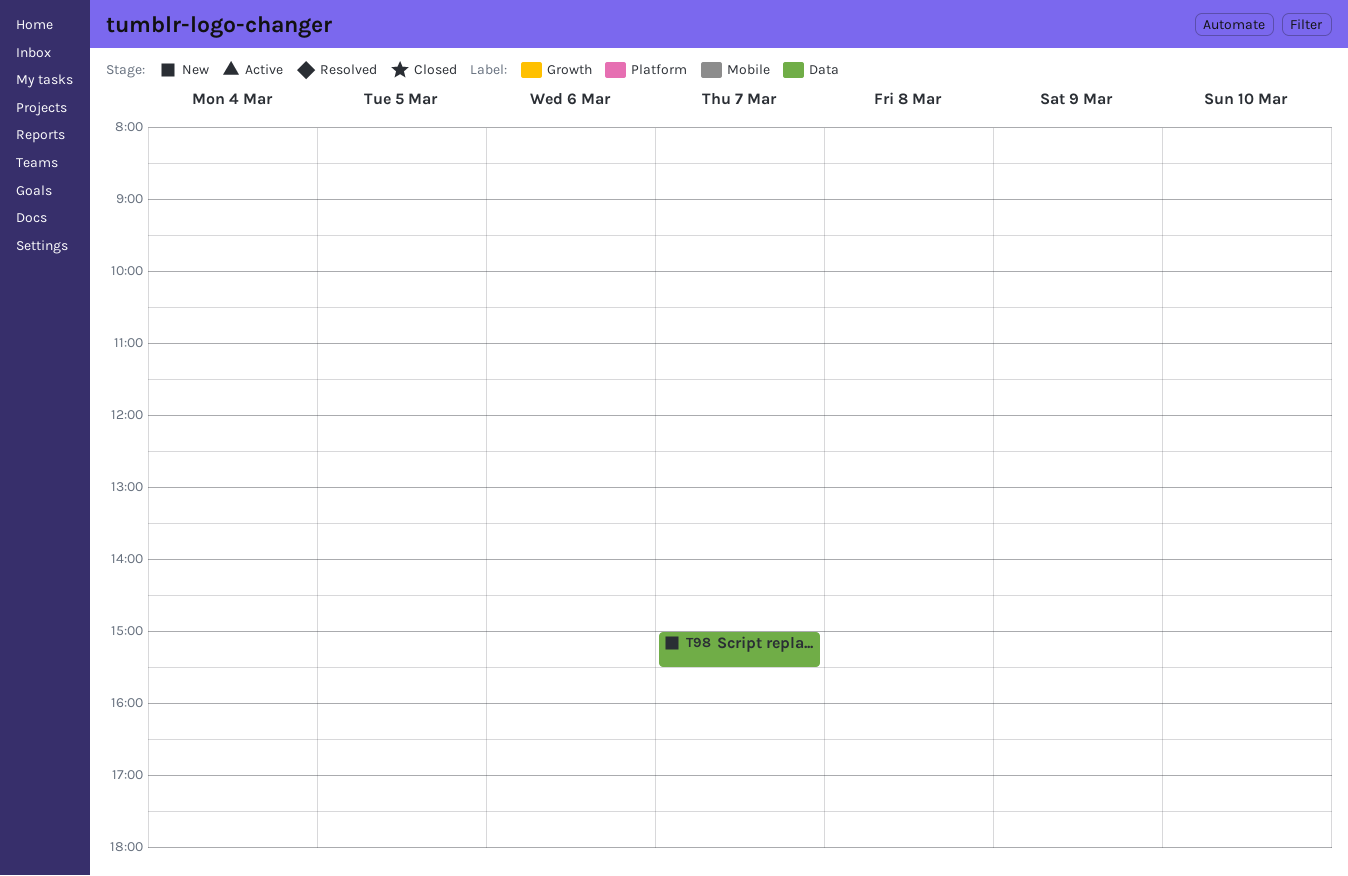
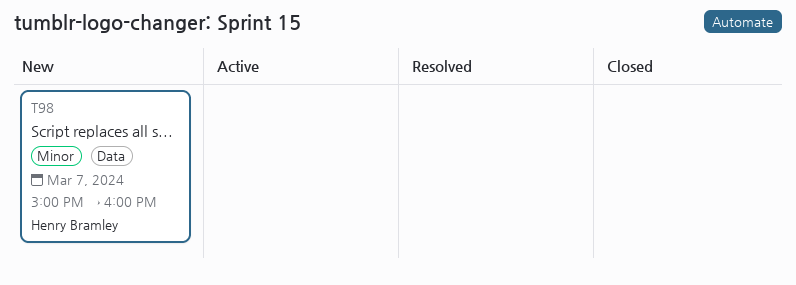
T98, ends: 15:30 -> 16:00

